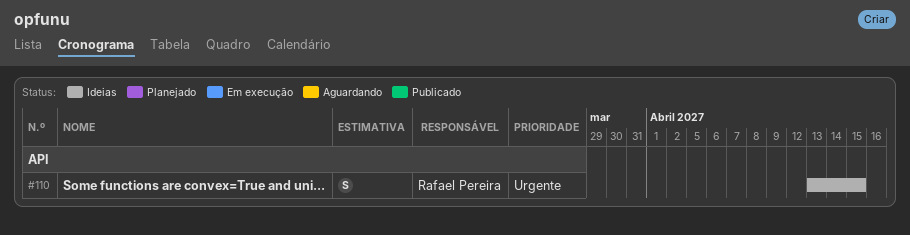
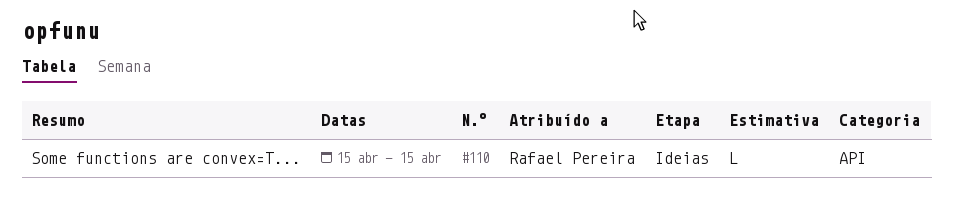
#110, estimate: S -> L
#110, start: Apr 13 -> Apr 15

